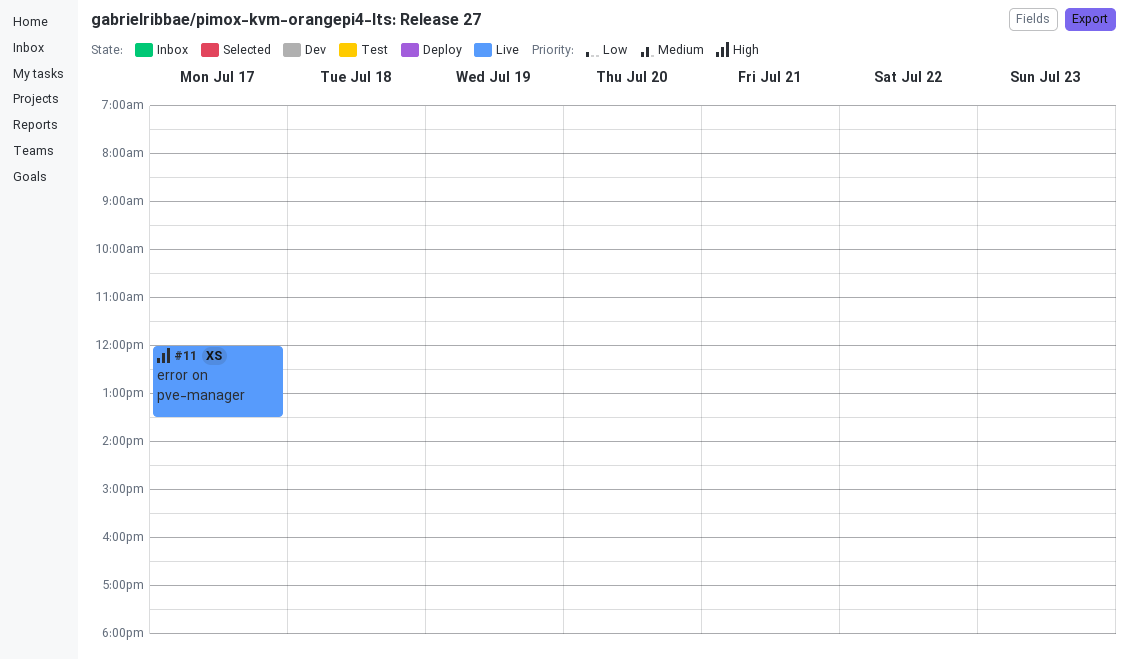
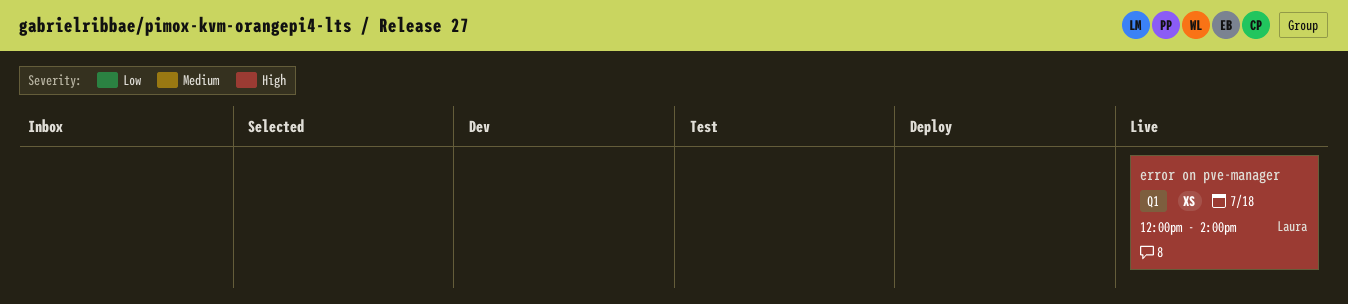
error on pve-manager, day: Jul 17 -> Jul 18
error on pve-manager, ends: 13:30 -> 14:00

